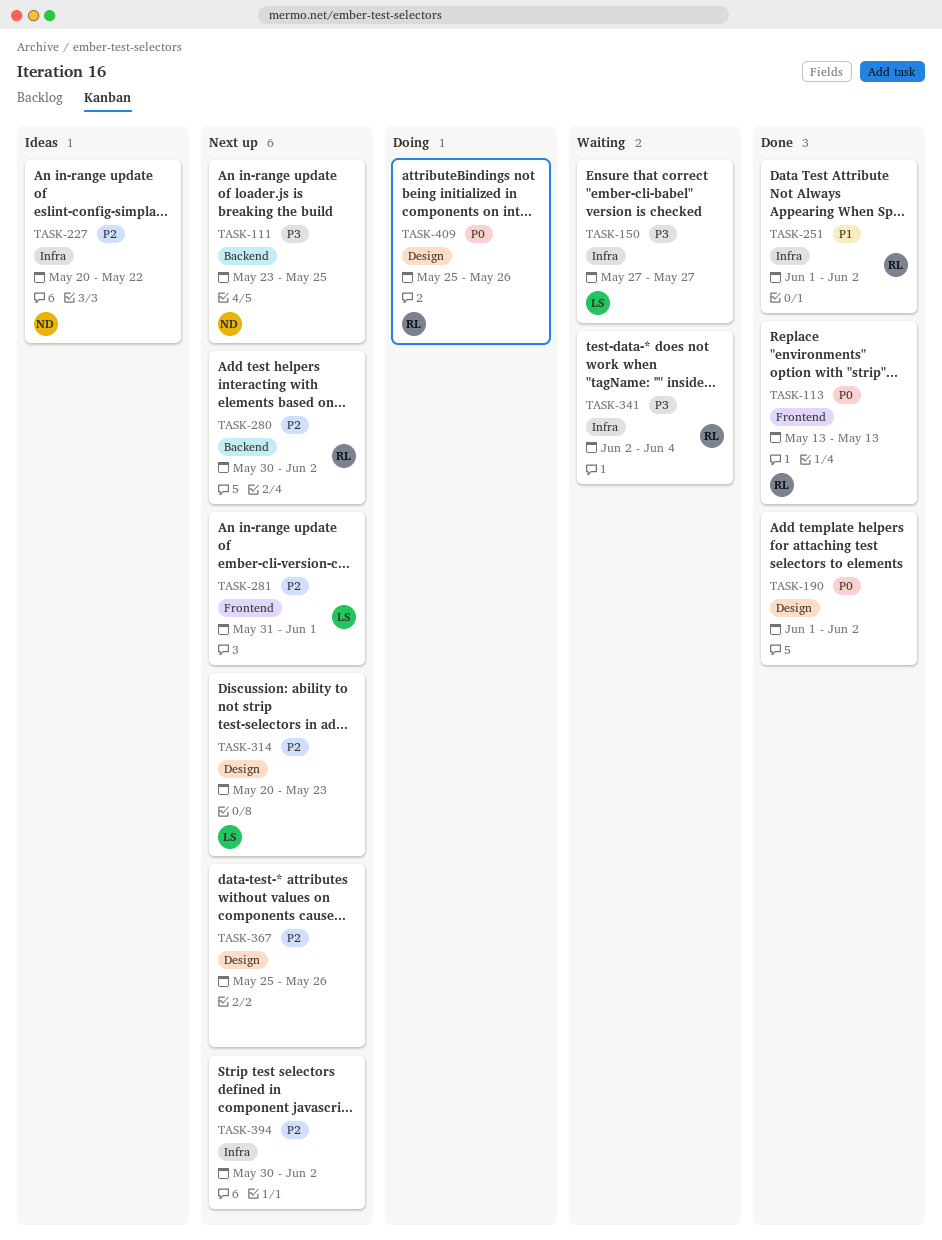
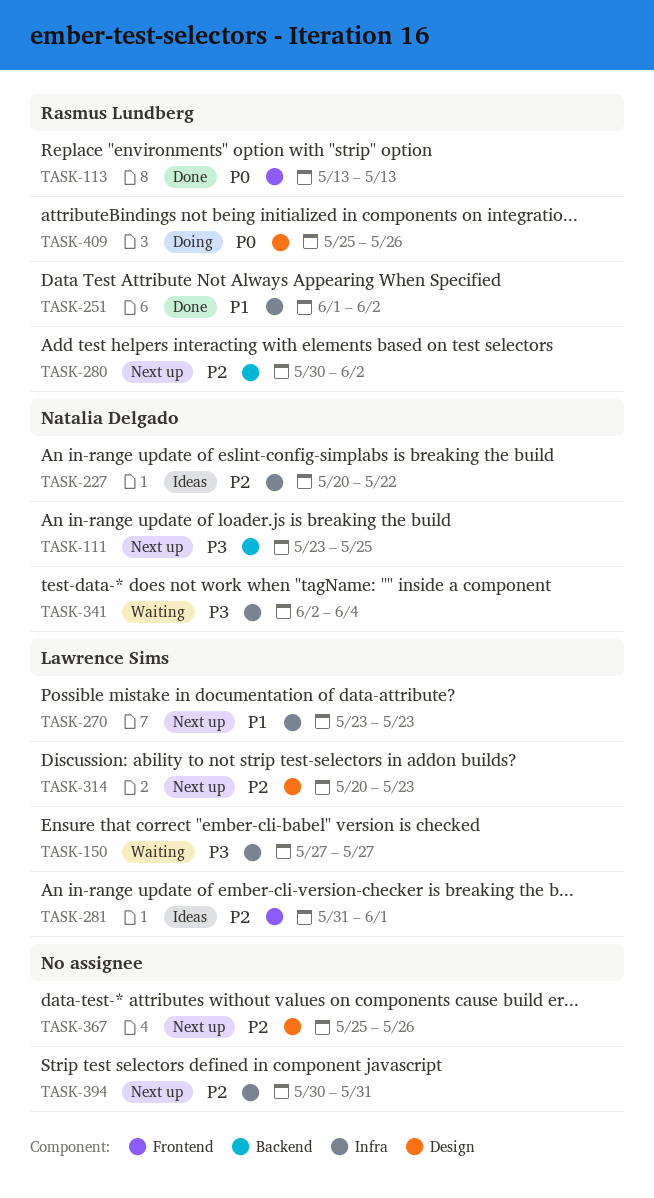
TASK-190: present -> none
TASK-270: none -> present
TASK-281, status: Next up -> Ideas
TASK-341, owner: Rasmus Lundberg -> Natalia Delgado
TASK-394, due: Jun 2 -> May 31

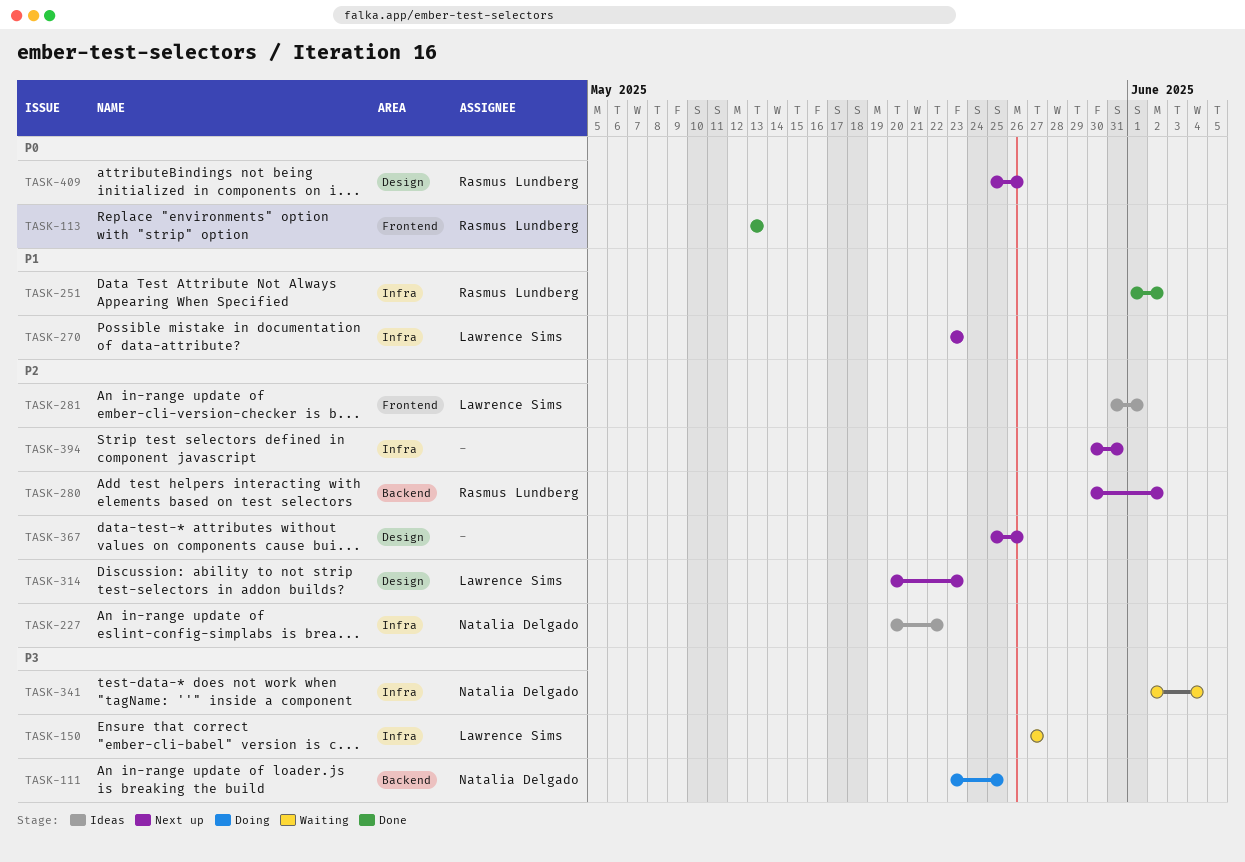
TASK-111, status: Next up -> Doing
TASK-409, status: Doing -> Next up

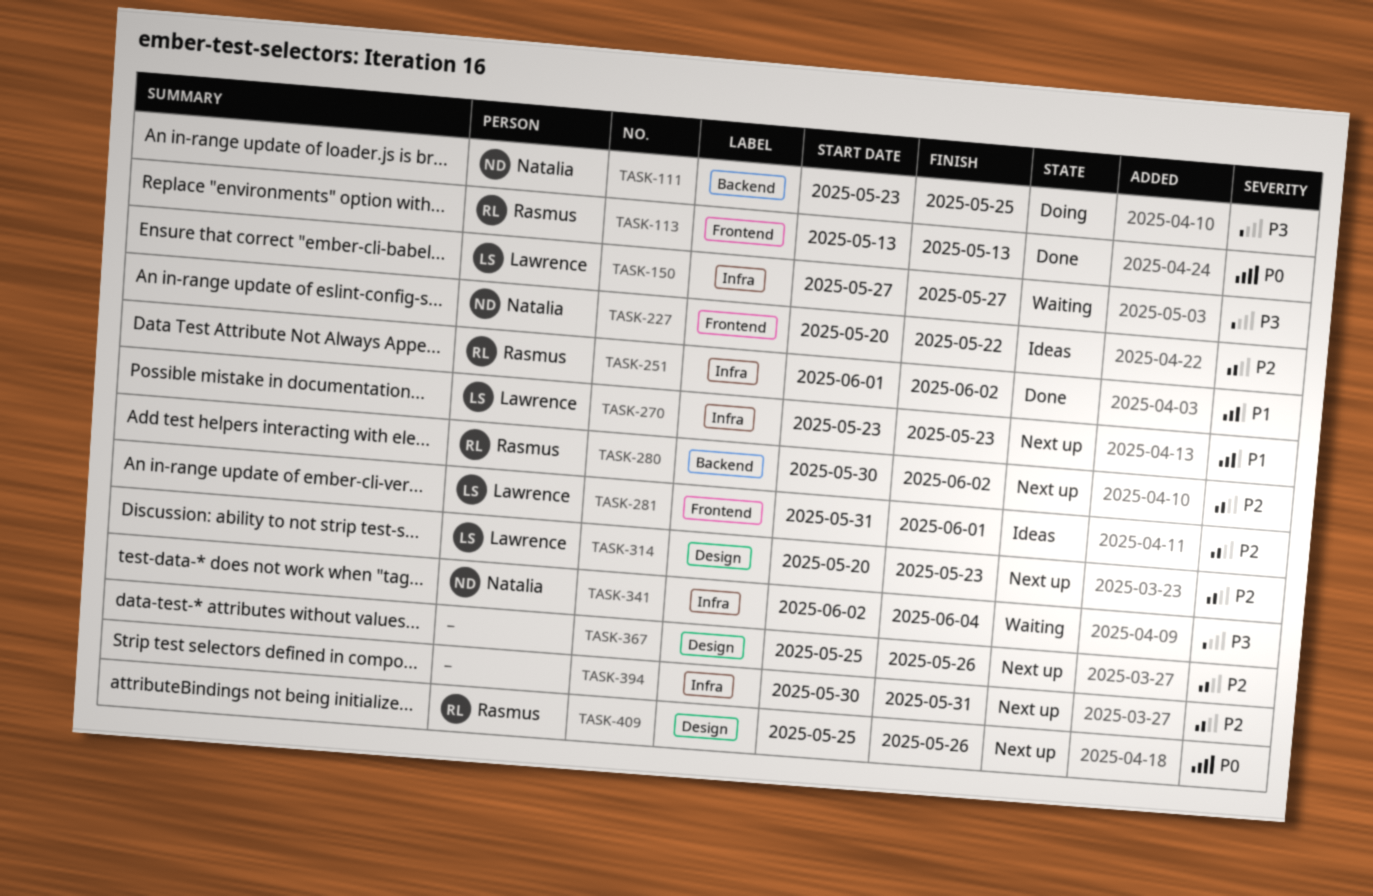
TASK-227, label: Infra -> Frontend

